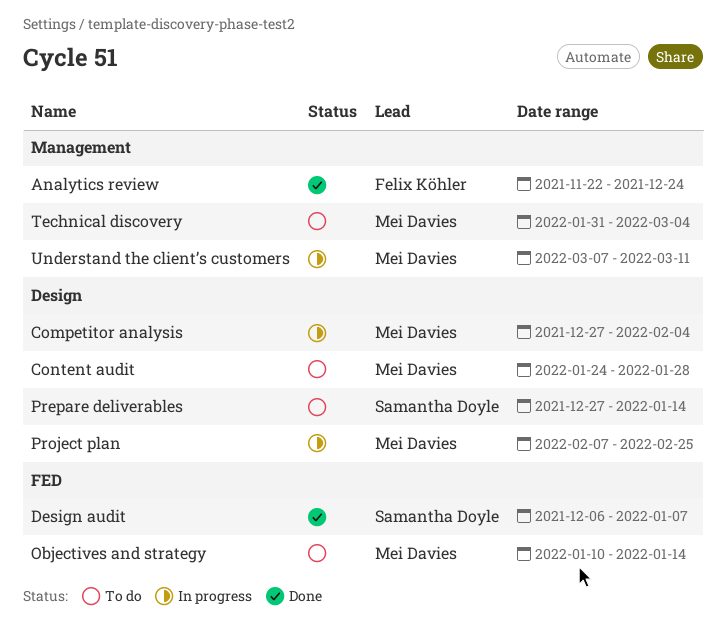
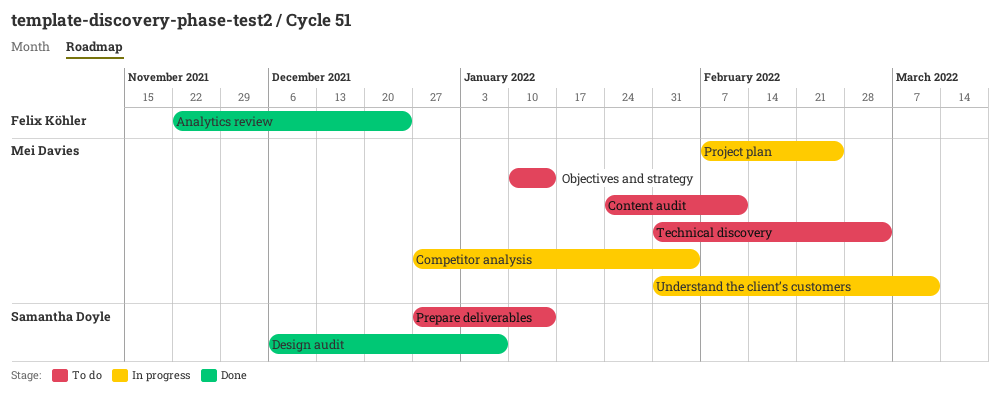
Content audit, due: Jan 28 -> Feb 11
Understand the client’s customers, start: Mar 7 -> Jan 31

